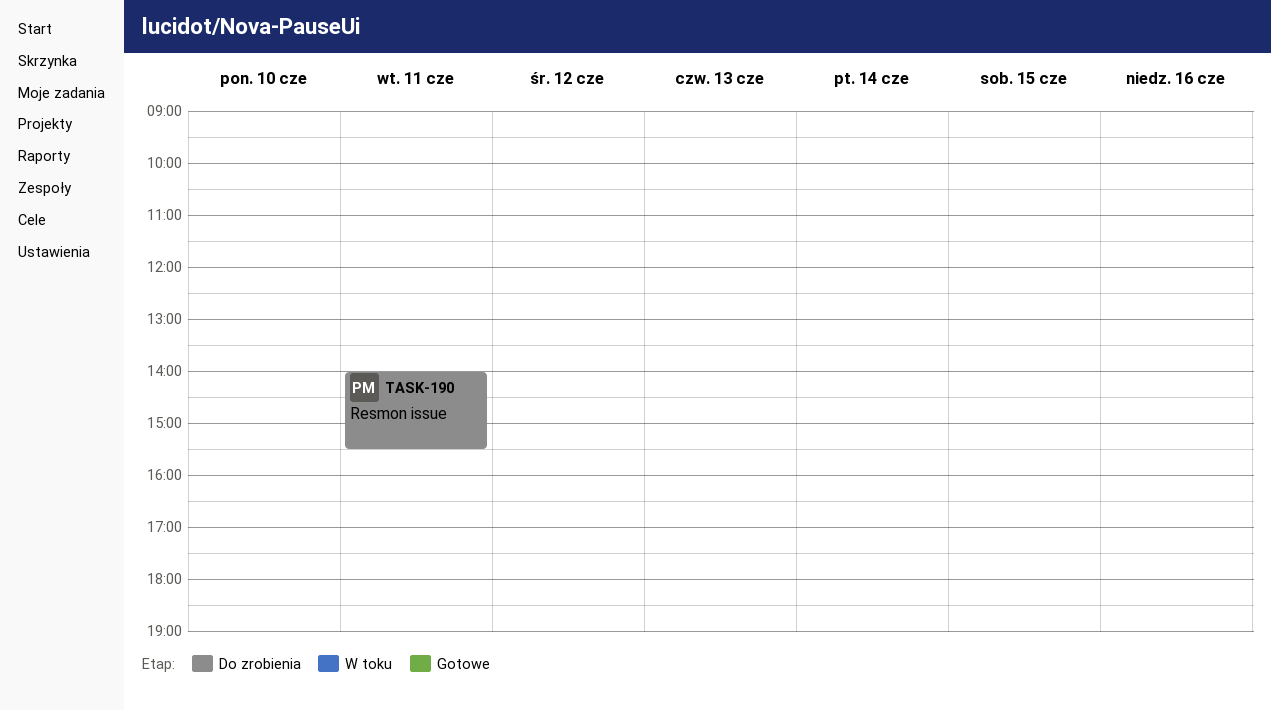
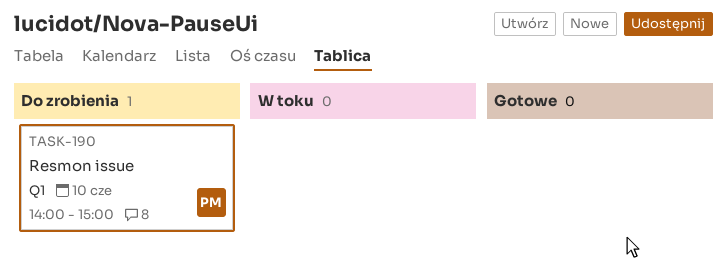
TASK-190, day: Jun 11 -> Jun 10
TASK-190, ends: 15:30 -> 15:00

